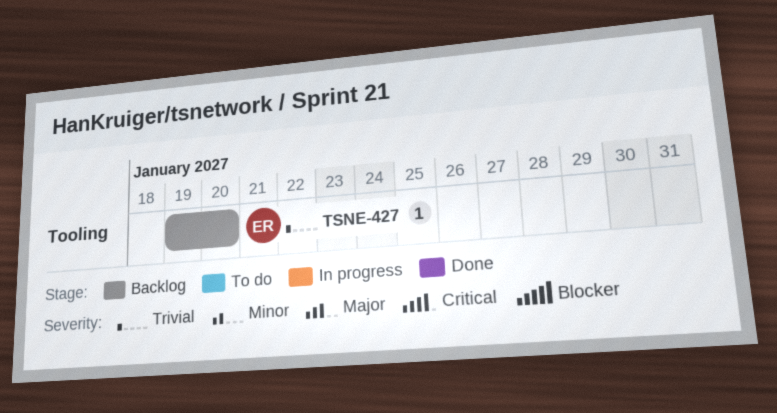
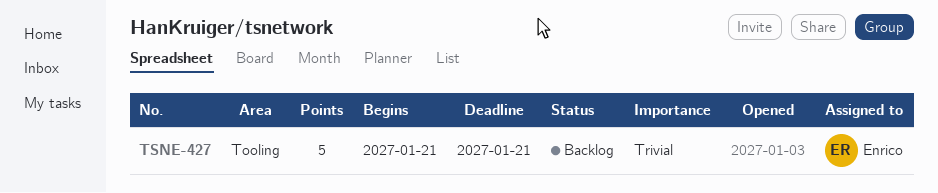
TSNE-427, estimate: 1 -> 5
TSNE-427, start: Jan 19 -> Jan 21
TSNE-427, due: Jan 20 -> Jan 21

